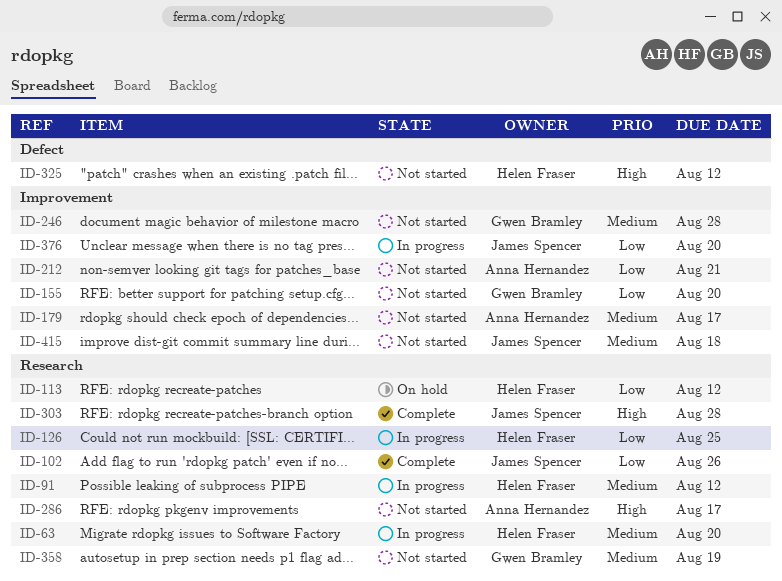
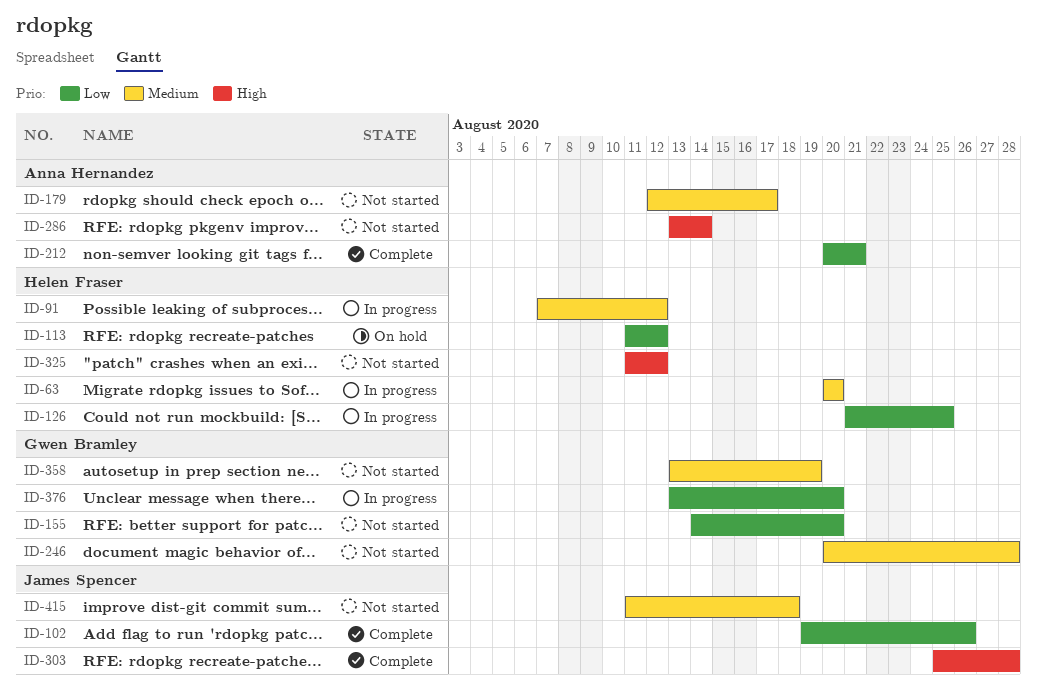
ID-212, status: Not started -> Complete
ID-286, due: Aug 17 -> Aug 14
ID-376, owner: James Spencer -> Gwen Bramley

